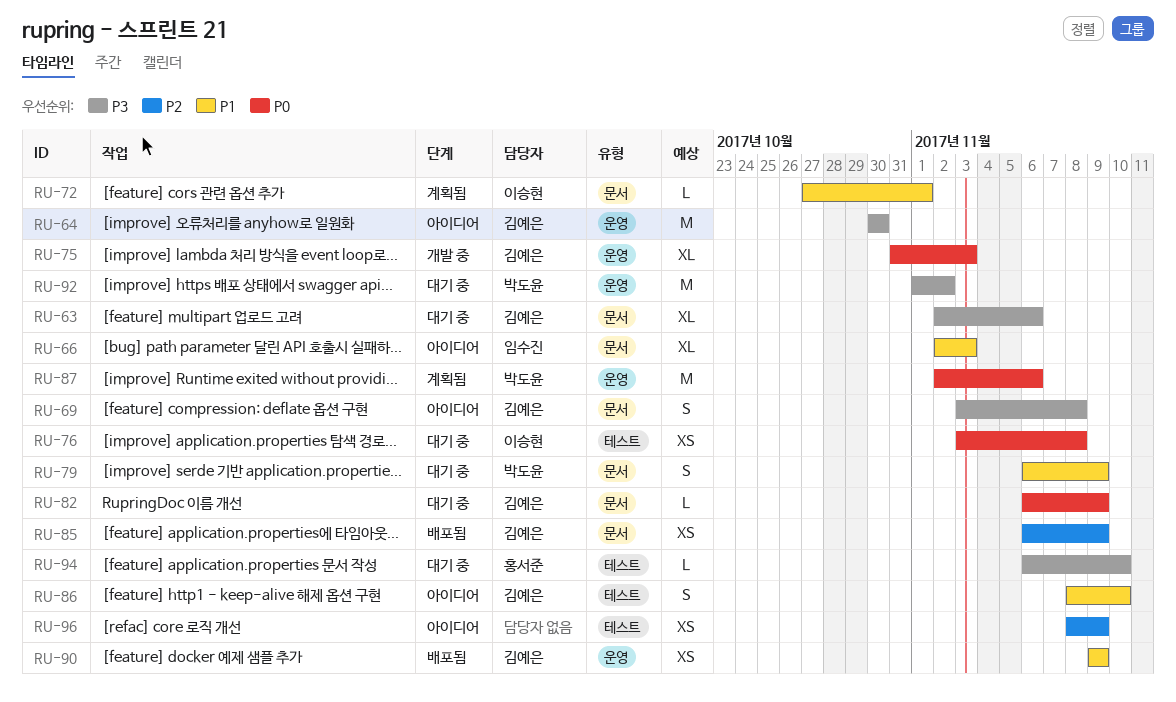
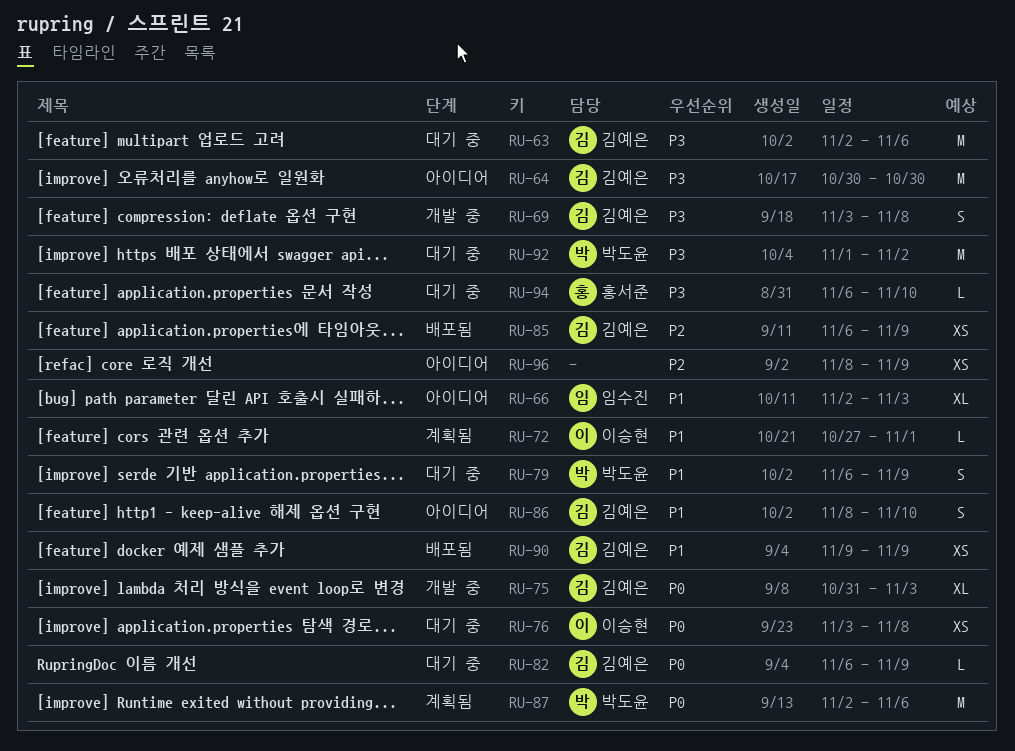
RU-63, estimate: XL -> M
RU-69, status: 아이디어 -> 개발 중

